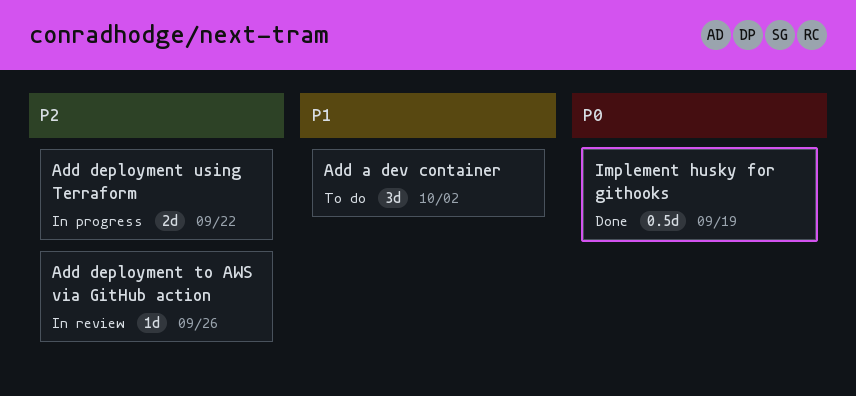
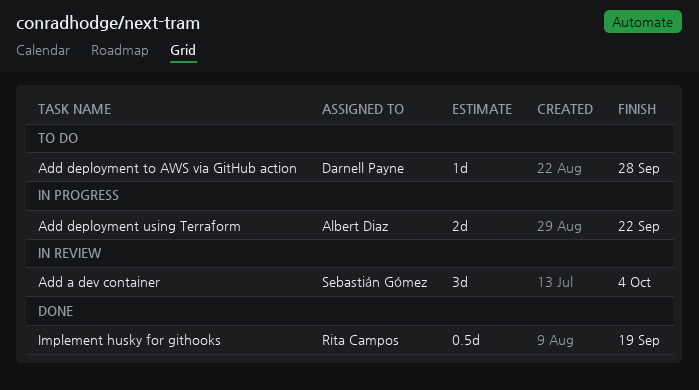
Add a dev container, status: To do -> In review
Add a dev container, due: Oct 2 -> Oct 4
Add deployment to AWS via GitHub action, status: In review -> To do
Add deployment to AWS via GitHub action, due: Sep 26 -> Sep 28

